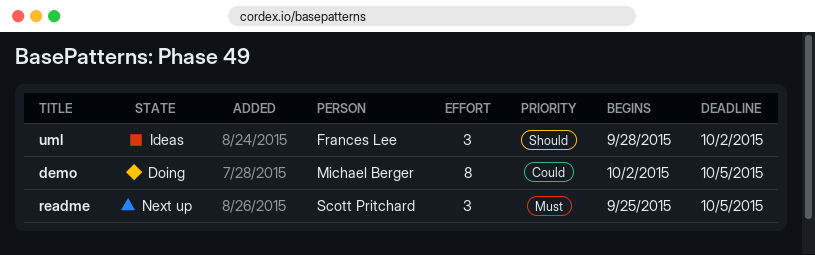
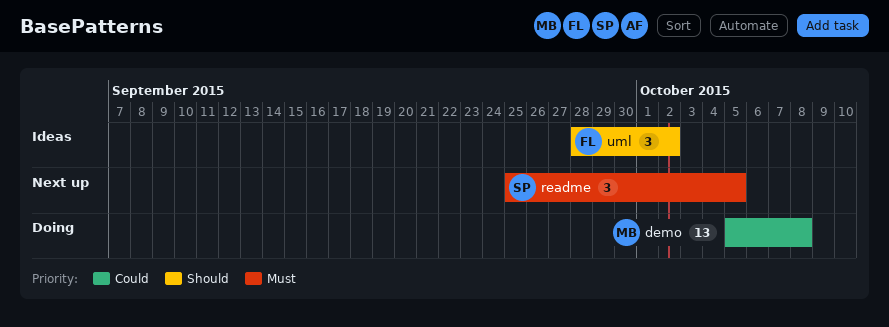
demo, estimate: 8 -> 13
demo, start: Oct 2 -> Oct 5
demo, due: Oct 5 -> Oct 8

